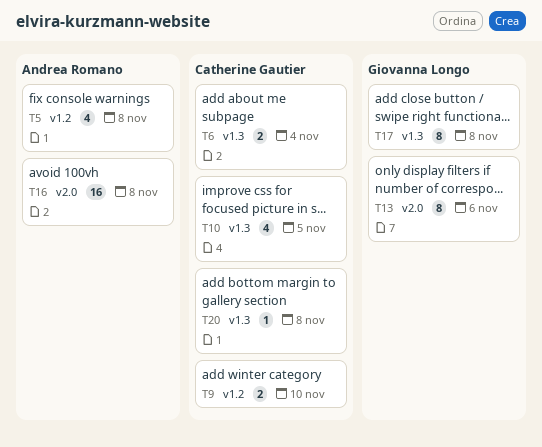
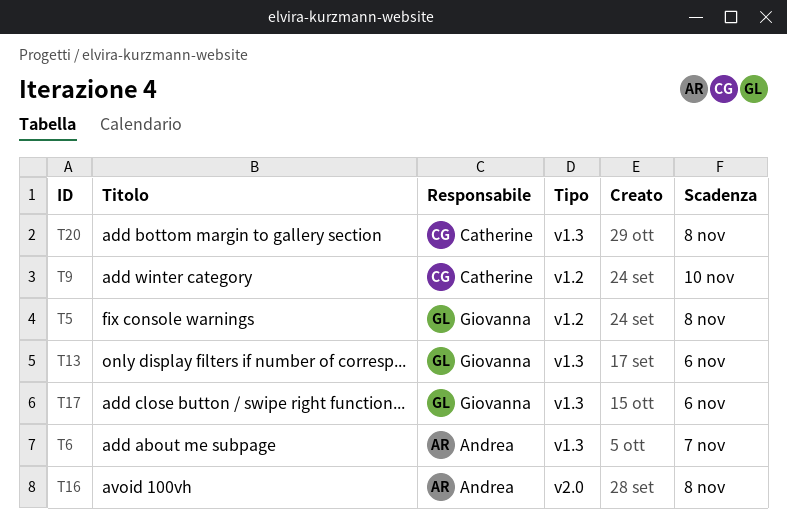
T5, owner: Andrea Romano -> Giovanna Longo
T6, owner: Catherine Gautier -> Andrea Romano
T6, due: Nov 4 -> Nov 7
T10: present -> none
T13, label: v2.0 -> v1.3
T17, due: Nov 8 -> Nov 6

